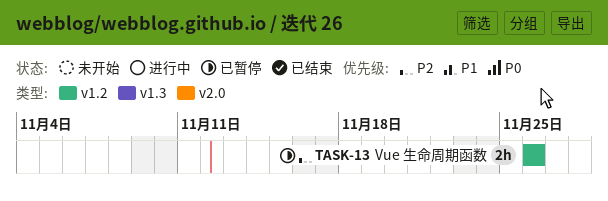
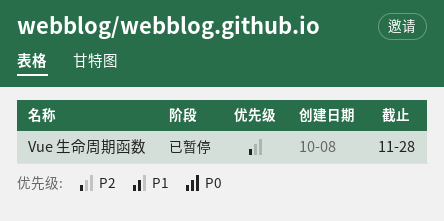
Vue 生命周期函数, due: Nov 26 -> Nov 28

